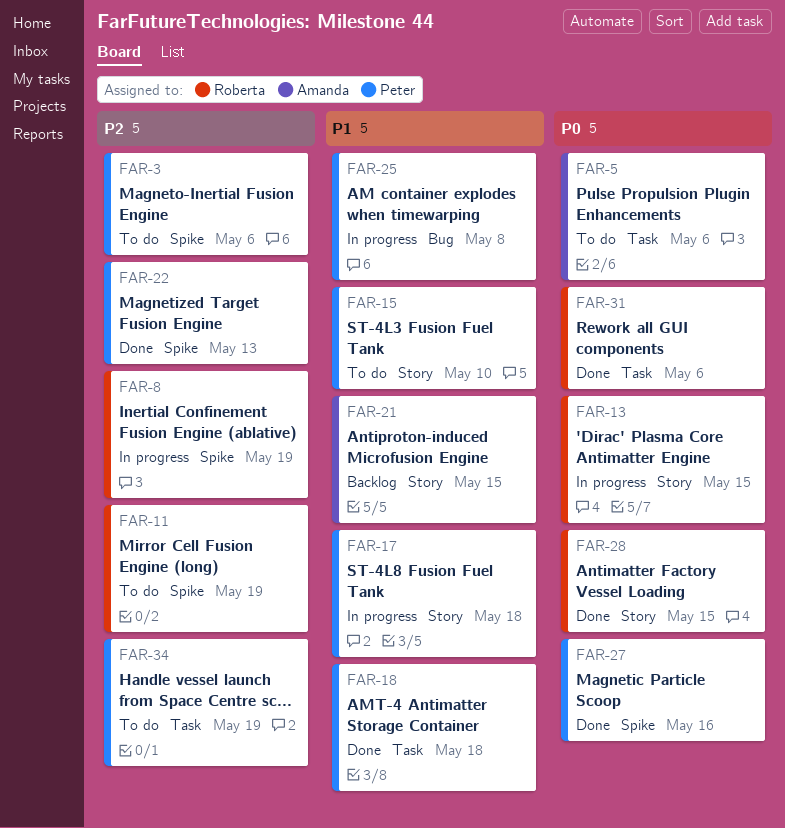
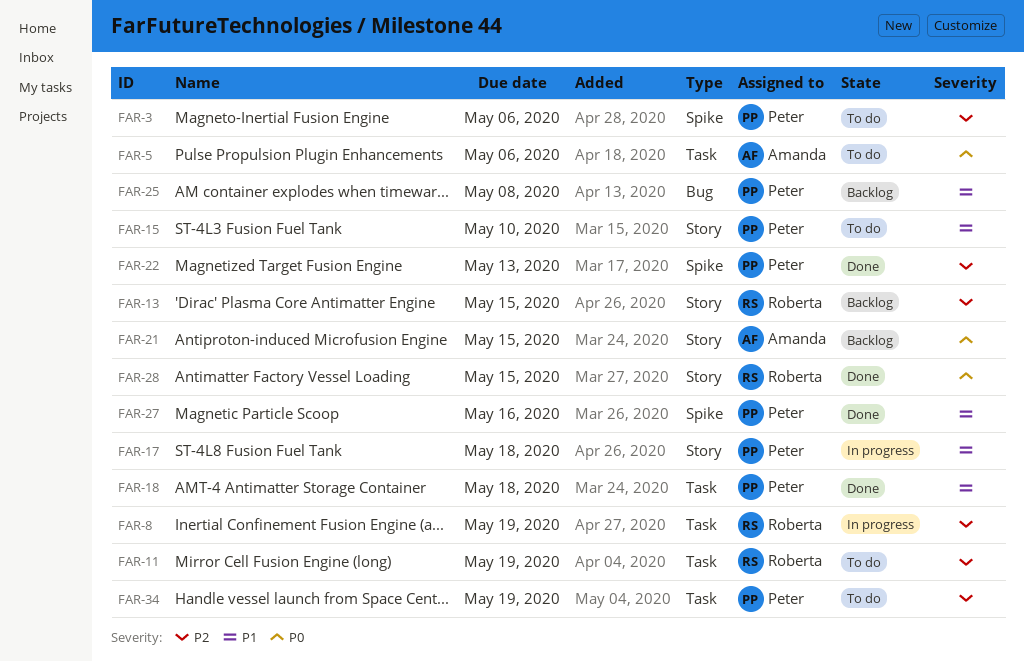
FAR-8, label: Spike -> Task
FAR-11, label: Spike -> Task
FAR-13, status: In progress -> Backlog
FAR-13, priority: P0 -> P2
FAR-21, priority: P1 -> P0
FAR-25, status: In progress -> Backlog
FAR-27, priority: P0 -> P1
FAR-31: present -> none

